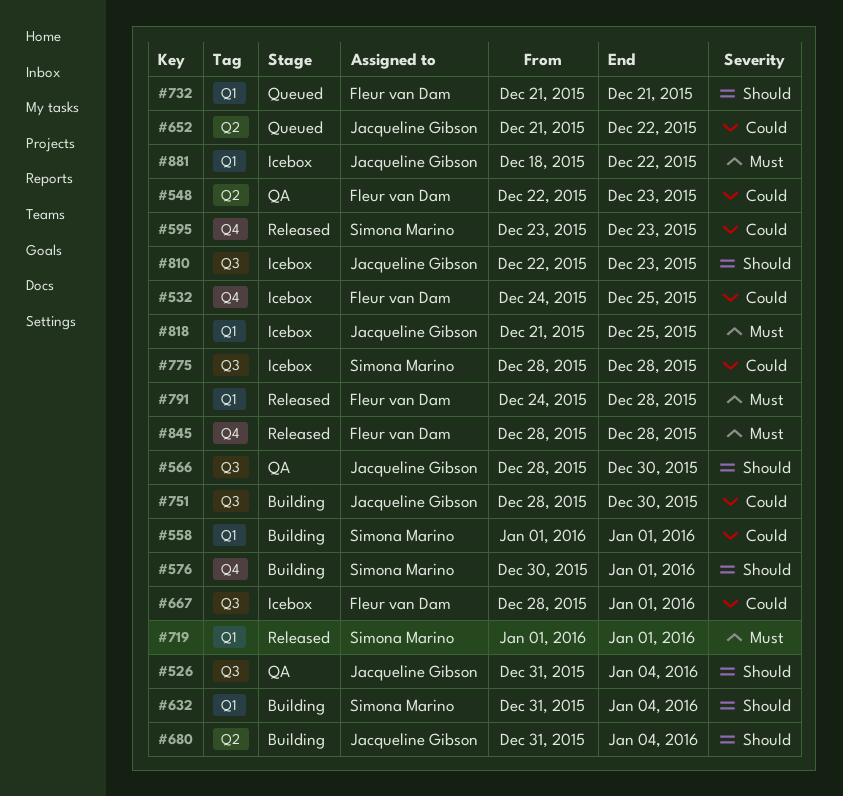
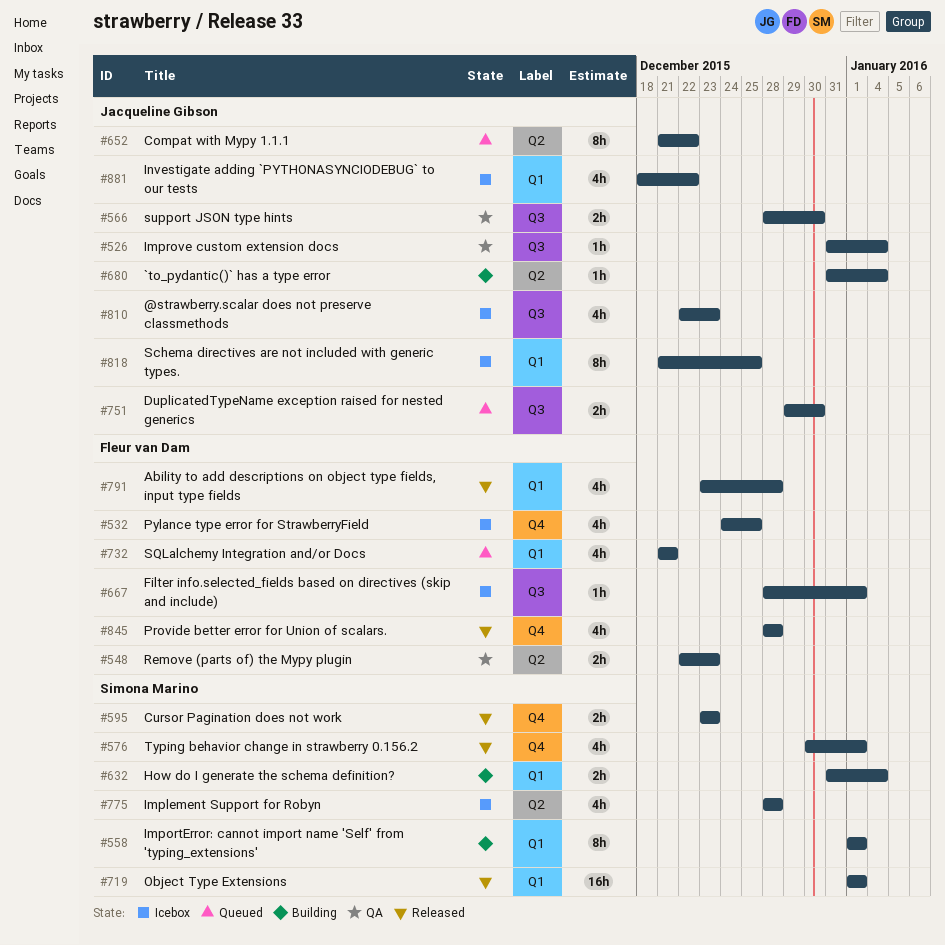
#576, status: Building -> Released
#751, status: Building -> Queued
#751, start: Dec 28 -> Dec 29
#775, label: Q3 -> Q2
#791, start: Dec 24 -> Dec 23

